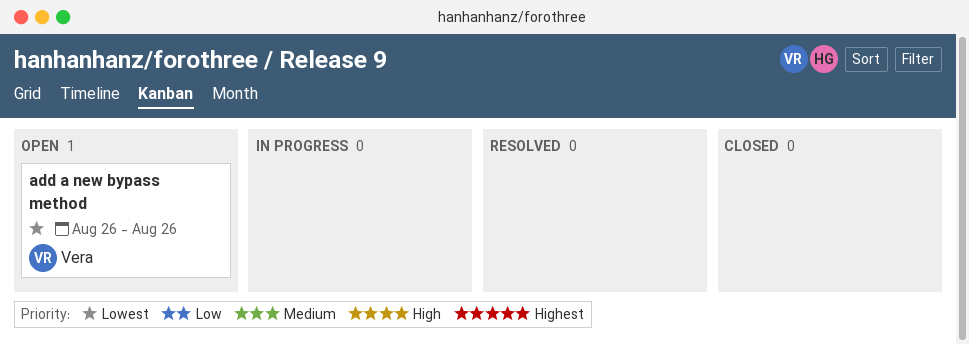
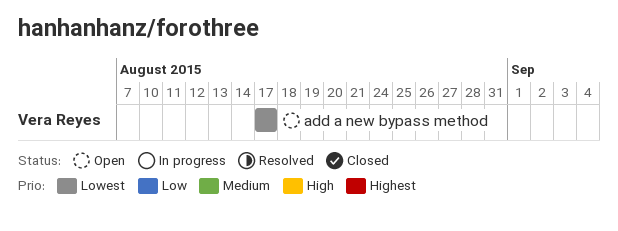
add a new bypass method, start: Aug 26 -> Aug 17
add a new bypass method, due: Aug 26 -> Aug 17

